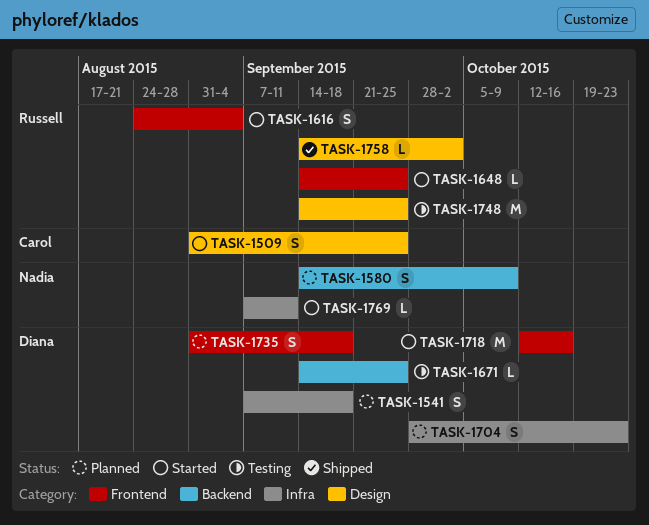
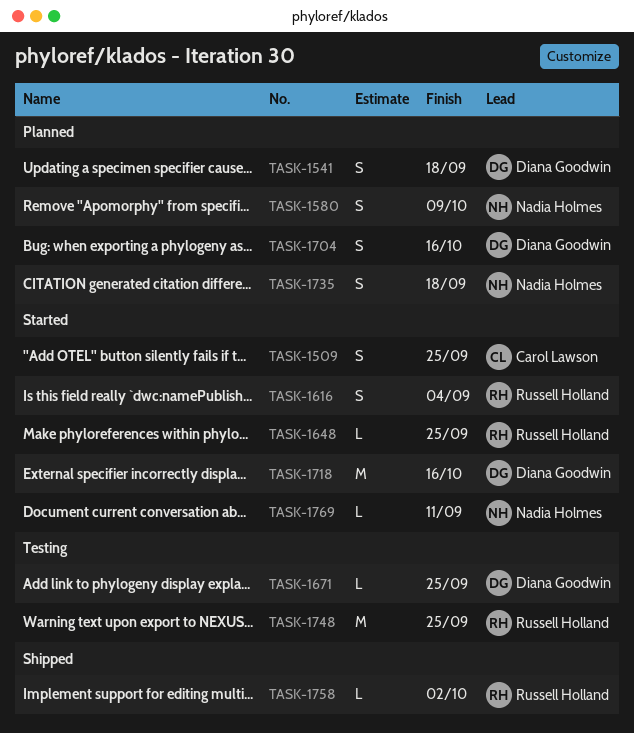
TASK-1704, due: Oct 23 -> Oct 16
TASK-1735, owner: Diana Goodwin -> Nadia Holmes

